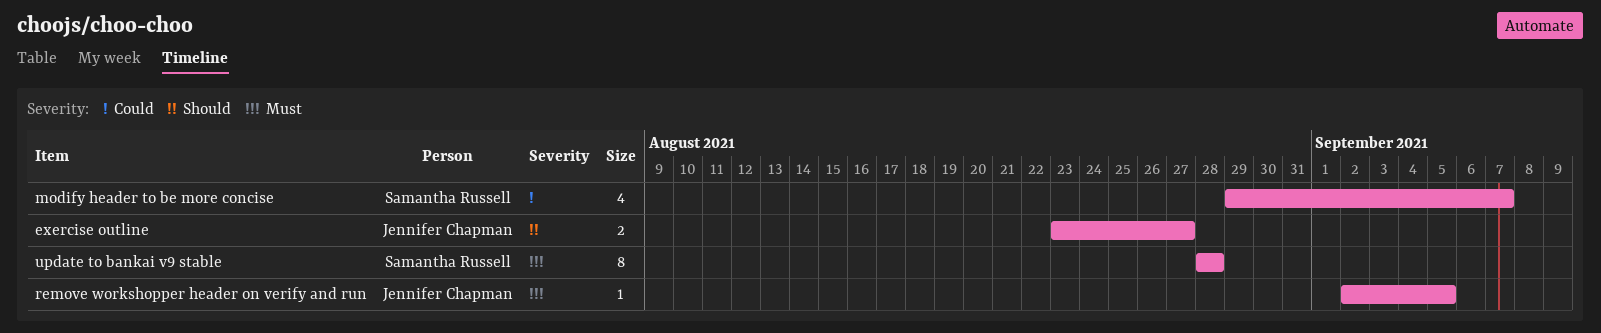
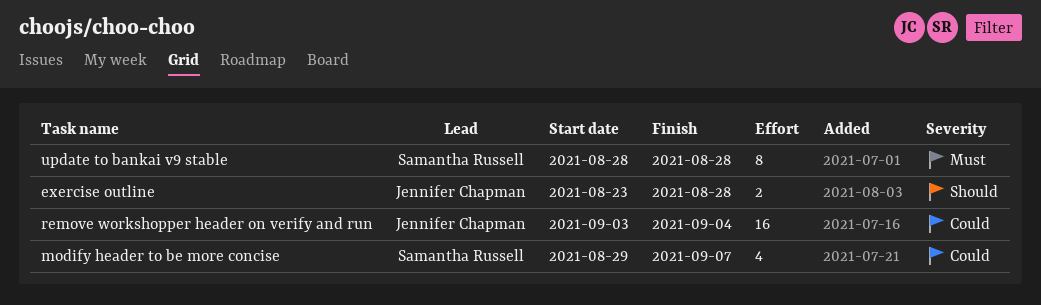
exercise outline, due: Aug 27 -> Aug 28
remove workshopper header on verify and run, priority: Must -> Could
remove workshopper header on verify and run, estimate: 1 -> 16
remove workshopper header on verify and run, start: Sep 2 -> Sep 3
remove workshopper header on verify and run, due: Sep 5 -> Sep 4

